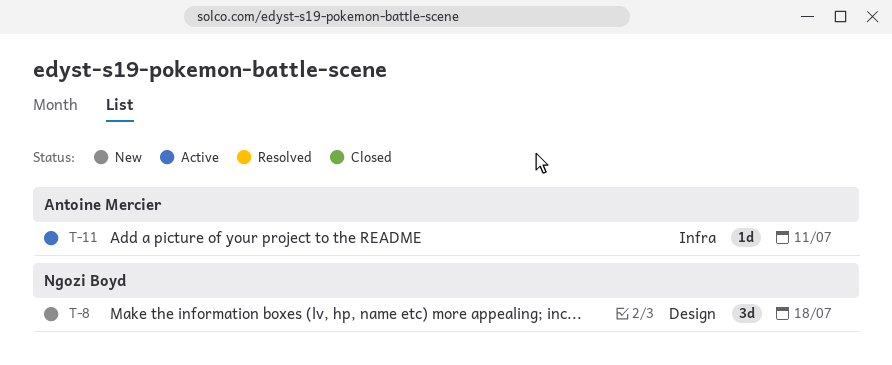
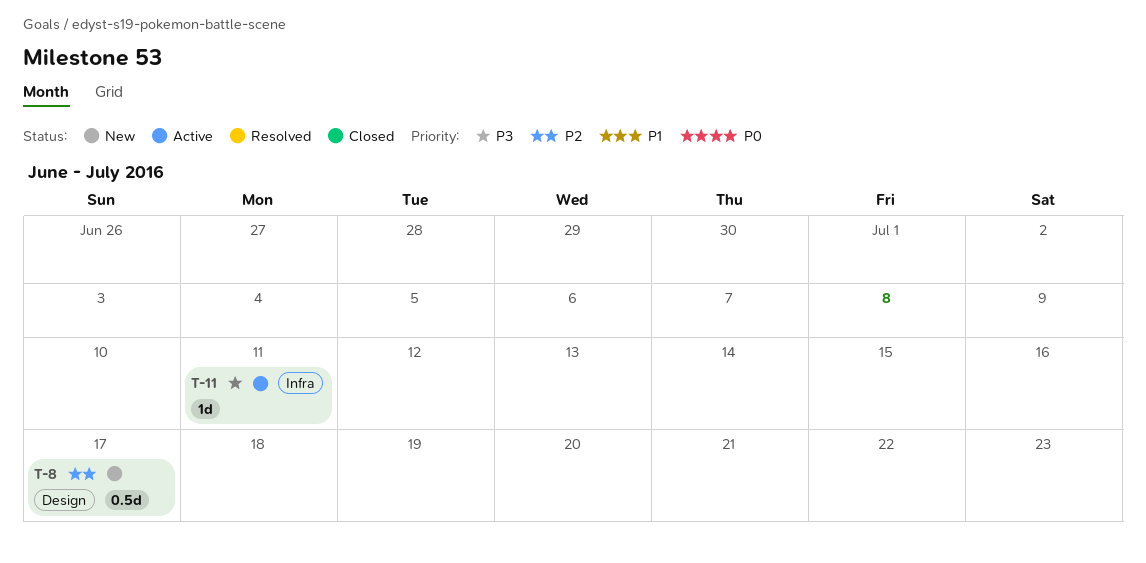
T-8, estimate: 3d -> 0.5d
T-8, due: Jul 18 -> Jul 17

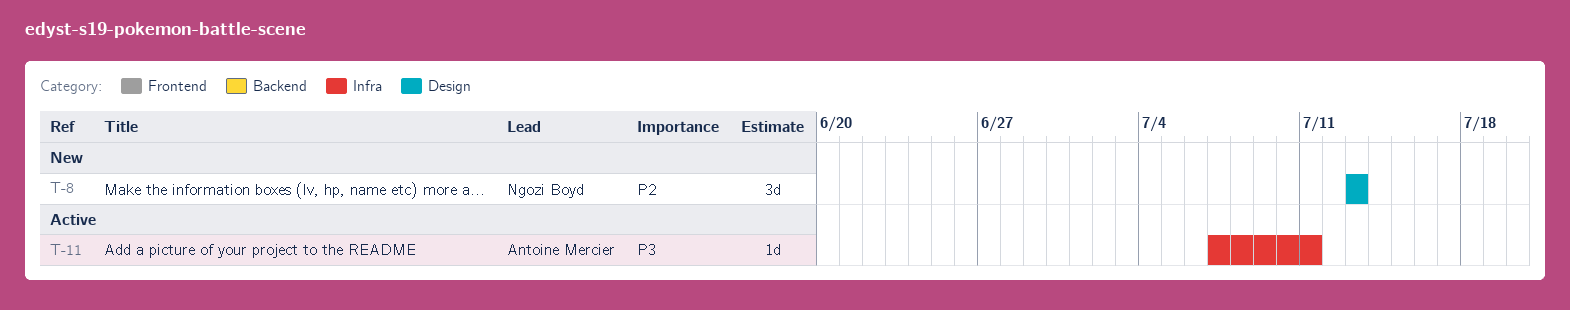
T-8, estimate: 0.5d -> 3d
T-8, due: Jul 17 -> Jul 13

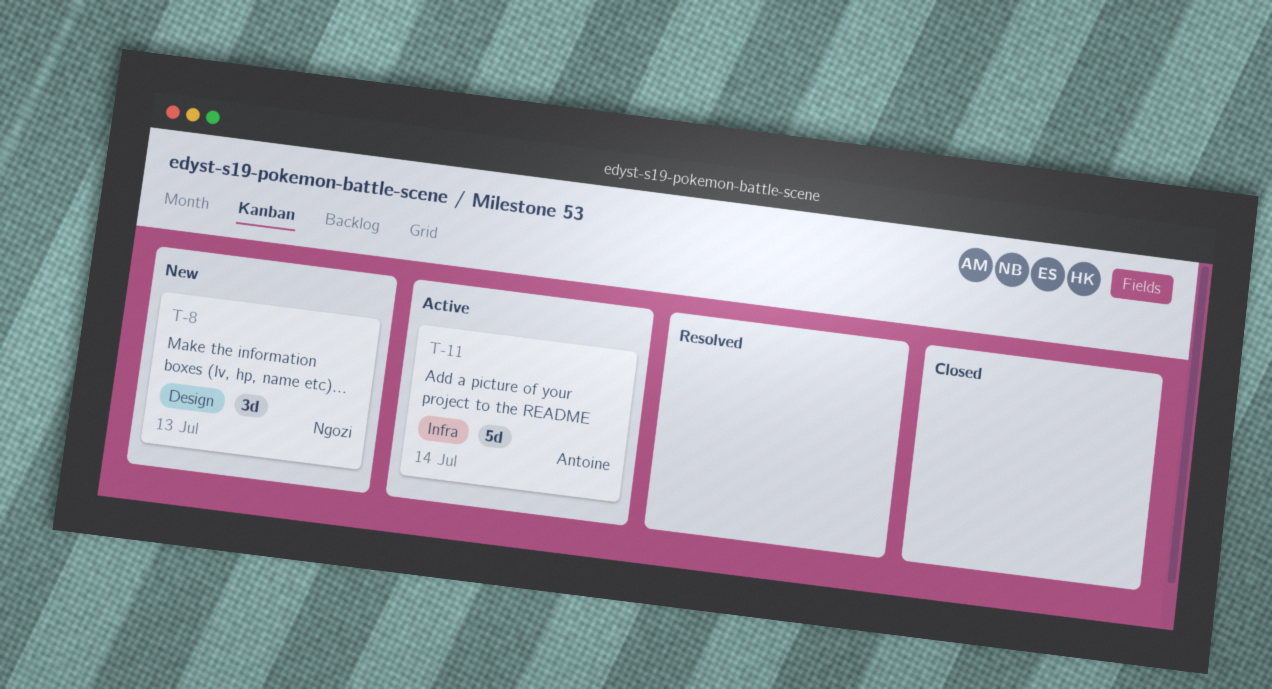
T-11, estimate: 1d -> 5d
T-11, due: Jul 11 -> Jul 14

